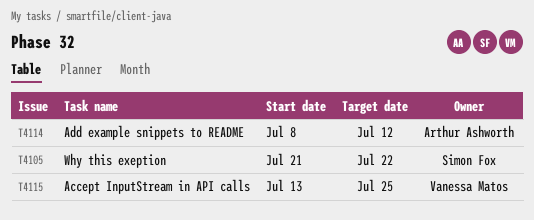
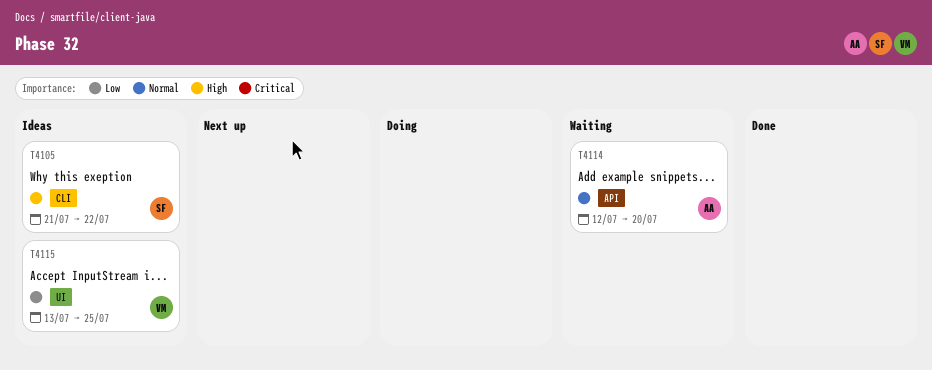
T4114, start: Jul 8 -> Jul 12
T4114, due: Jul 12 -> Jul 20

